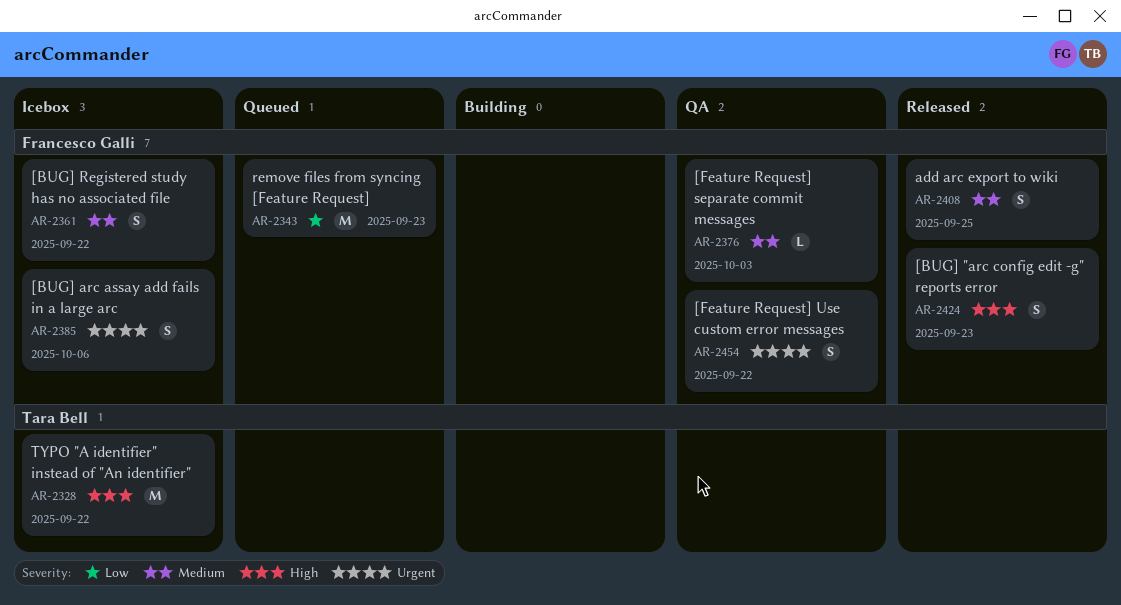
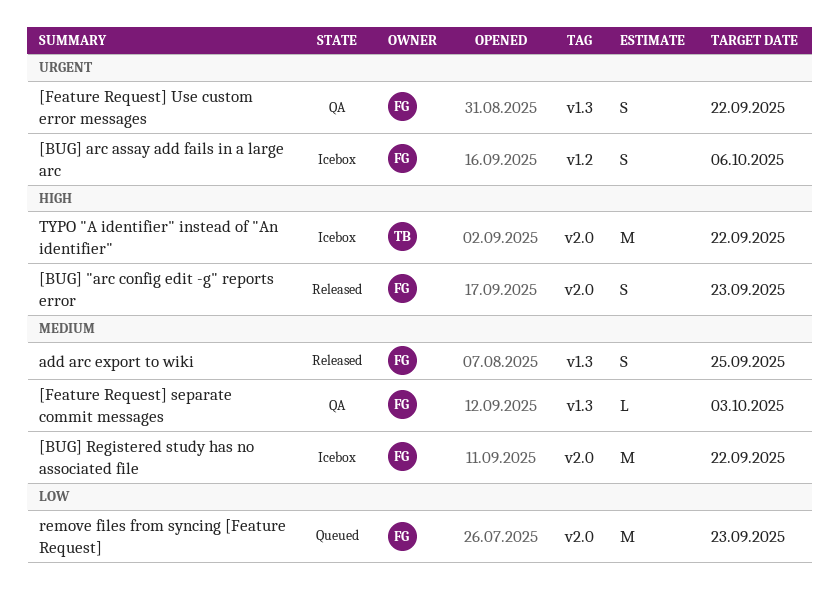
[BUG] Registered study has no associated file, estimate: S -> M

